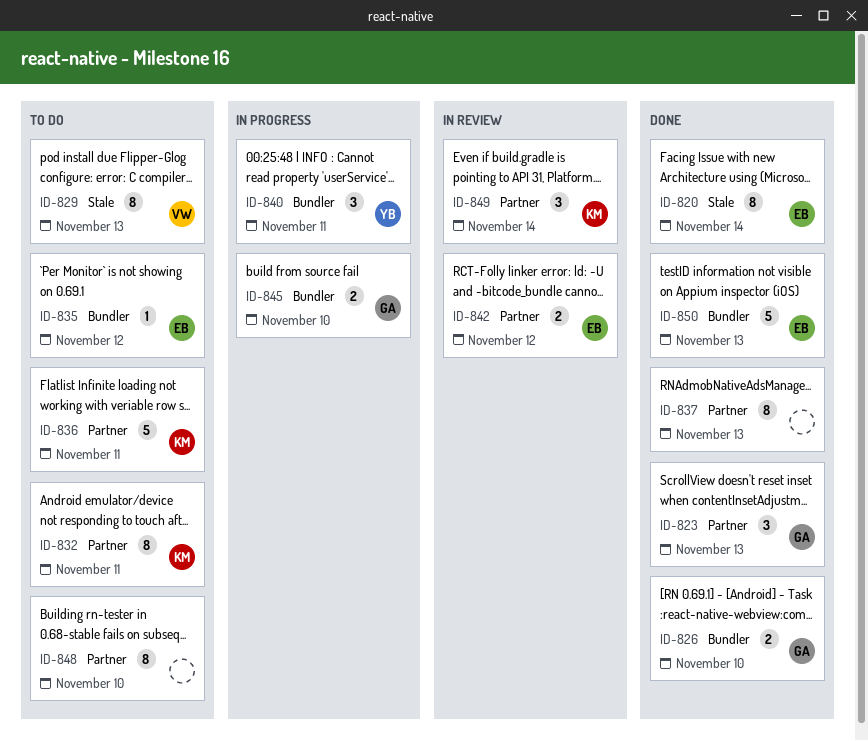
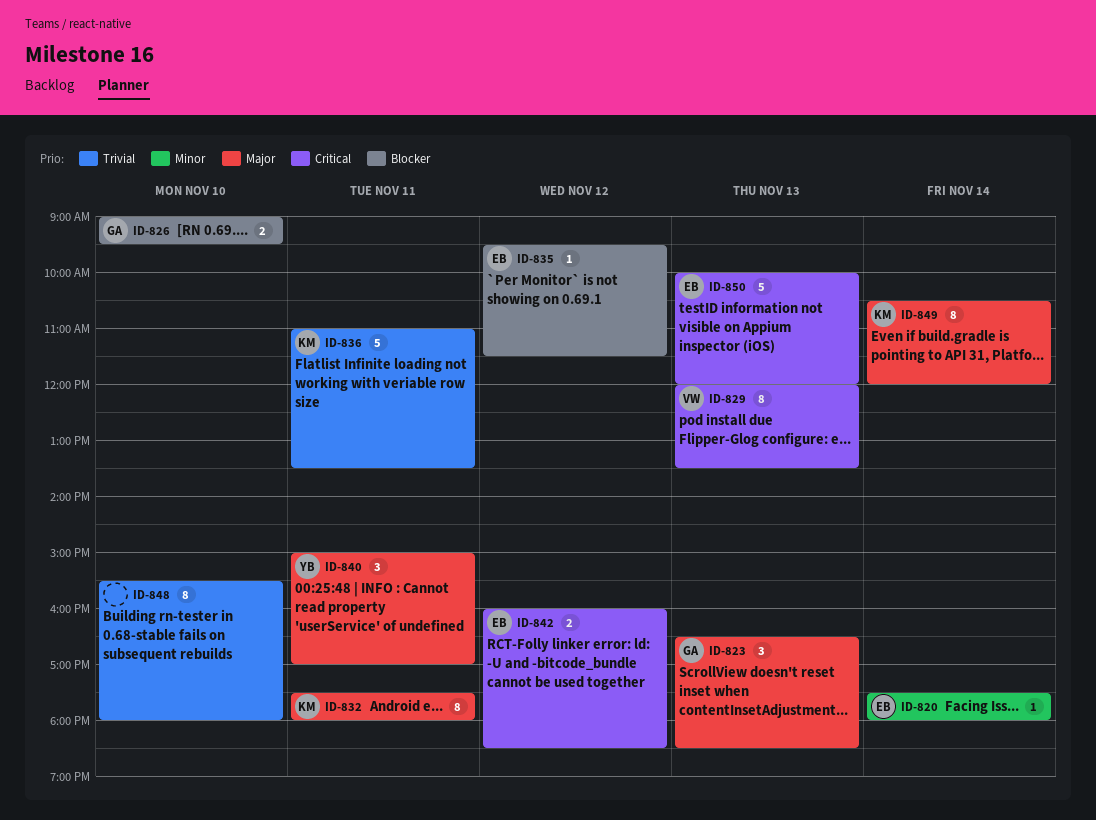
ID-820, estimate: 8 -> 1
ID-837: present -> none
ID-845: present -> none
ID-849, estimate: 3 -> 8

